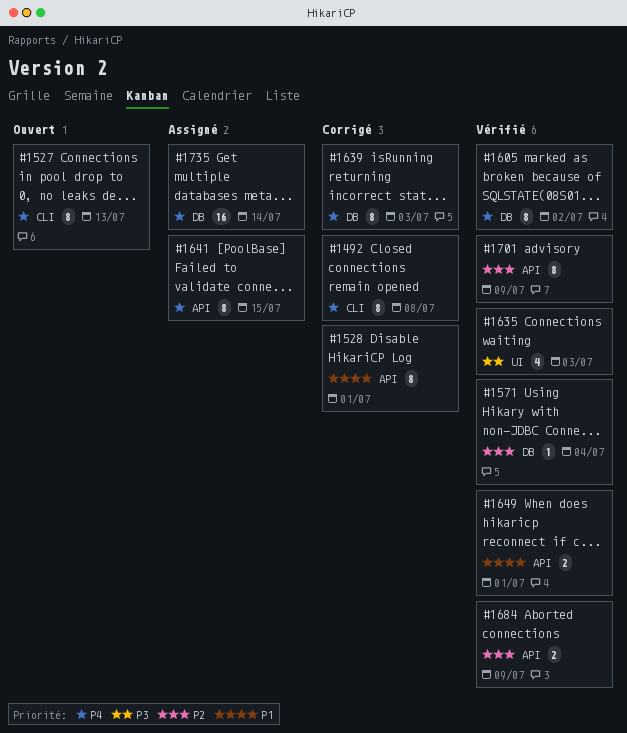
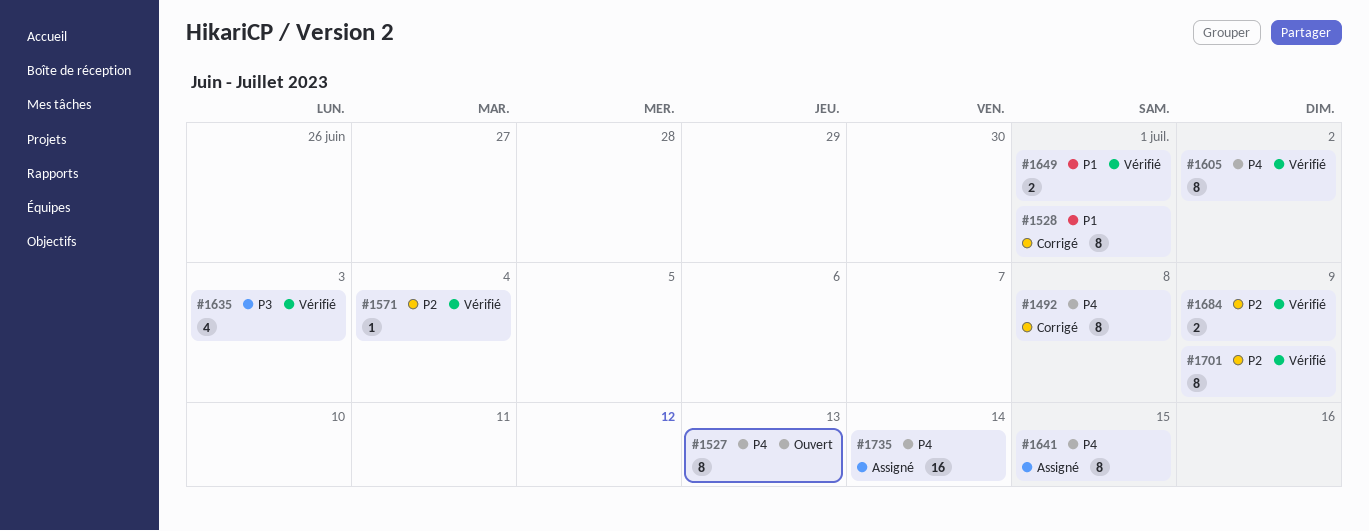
#1639: present -> none

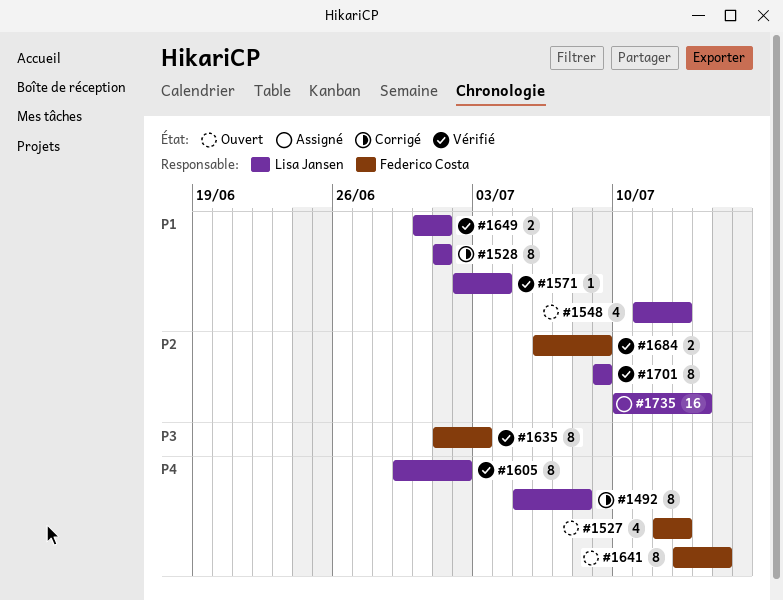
#1527, estimate: 8 -> 4
#1548: none -> present
#1571, priority: P2 -> P1
#1635, estimate: 4 -> 8
#1641, status: Assigné -> Ouvert
#1735, priority: P4 -> P2

